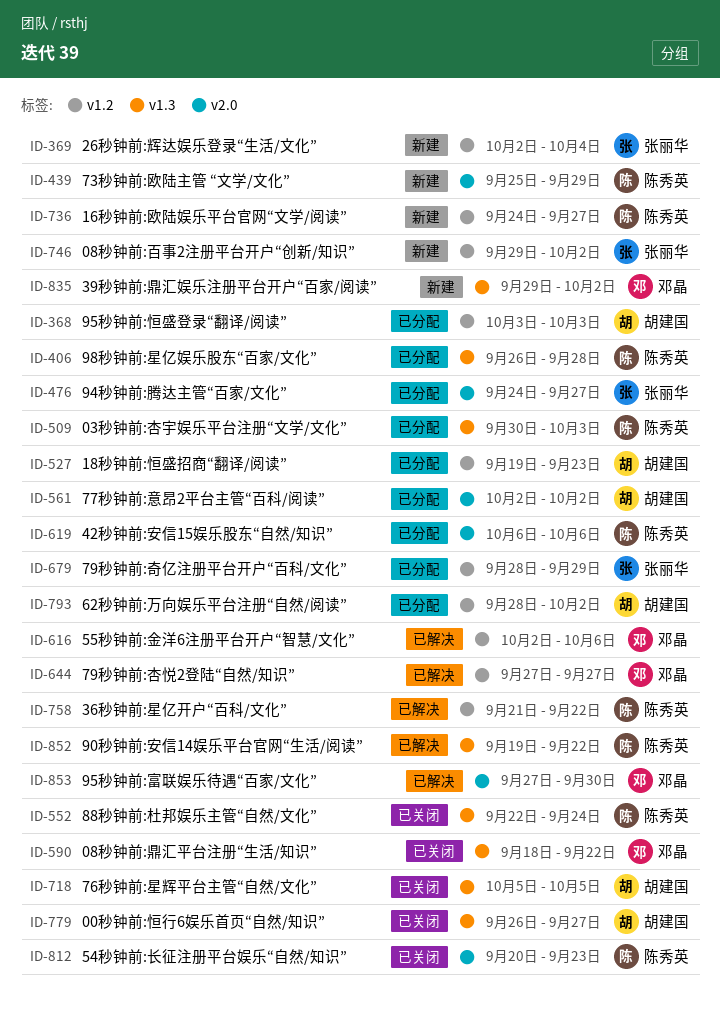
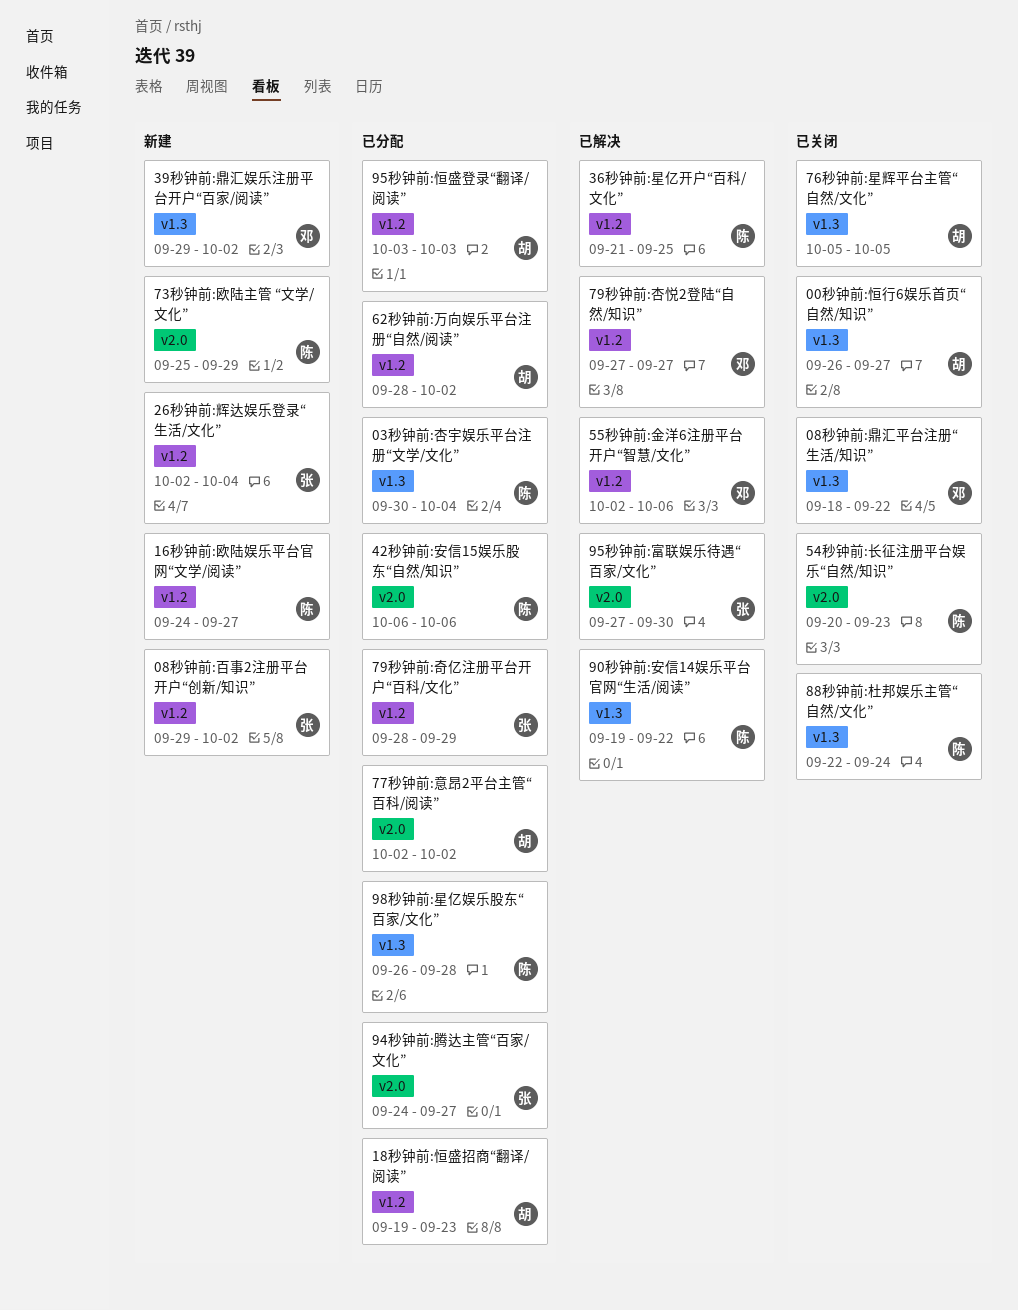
03秒钟前:杏宇娱乐平台注册“文学/文化”, due: Oct 3 -> Oct 4
36秒钟前:星亿开户“百科/文化”, due: Sep 22 -> Sep 25
95秒钟前:富联娱乐待遇“百家/文化”, owner: 邓晶 -> 张丽华

